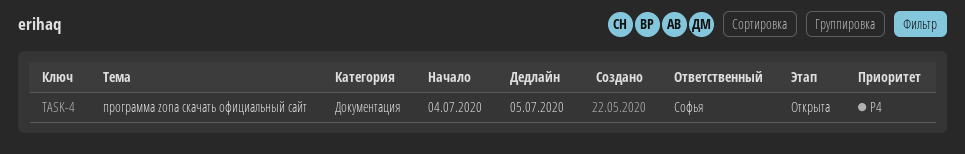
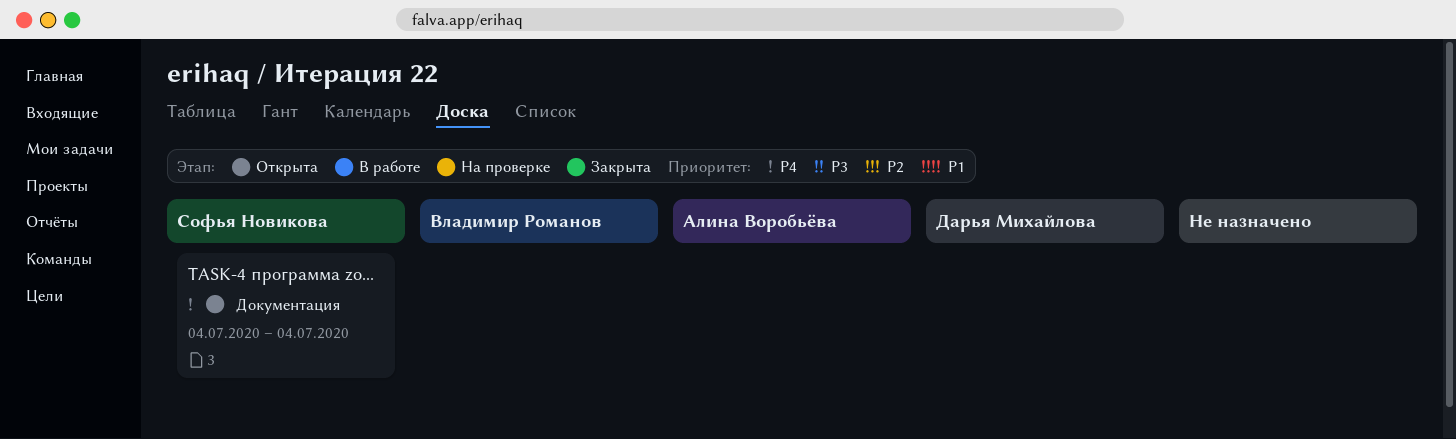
TASK-4, due: Jul 5 -> Jul 4

